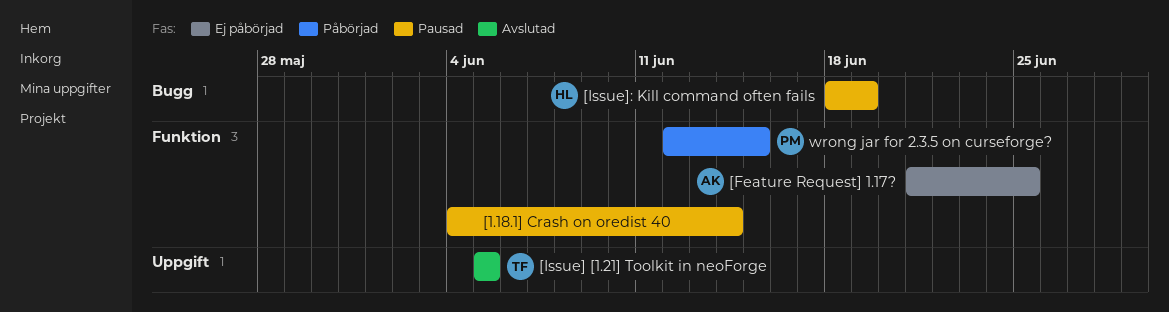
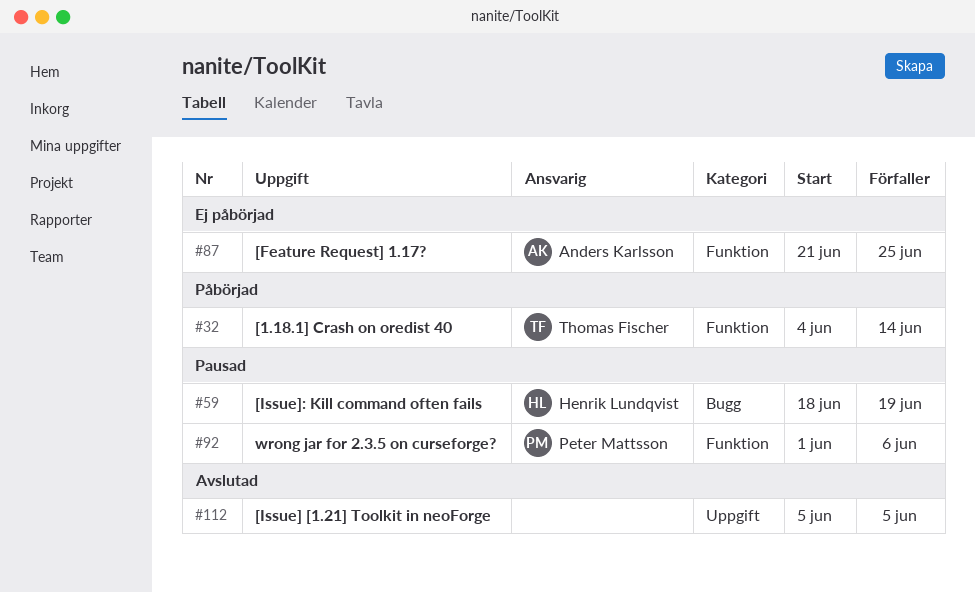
[1.18.1] Crash on oredist 40, status: Pausad -> Påbörjad
[1.18.1] Crash on oredist 40, owner: none -> Thomas Fischer
[Issue] [1.21] Toolkit in neoForge, owner: Thomas Fischer -> none
wrong jar for 2.3.5 on curseforge?, status: Påbörjad -> Pausad
wrong jar for 2.3.5 on curseforge?, start: Jun 12 -> Jun 1
wrong jar for 2.3.5 on curseforge?, due: Jun 15 -> Jun 6

